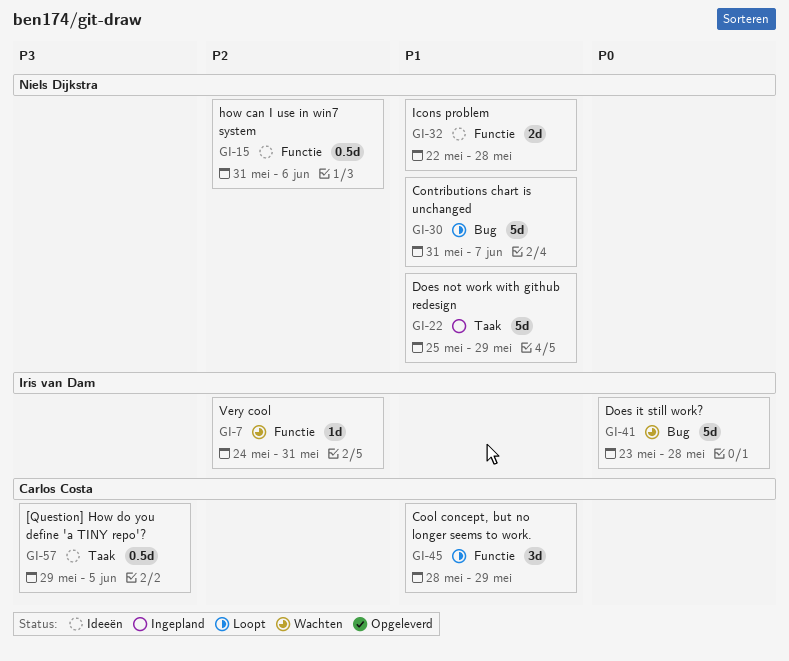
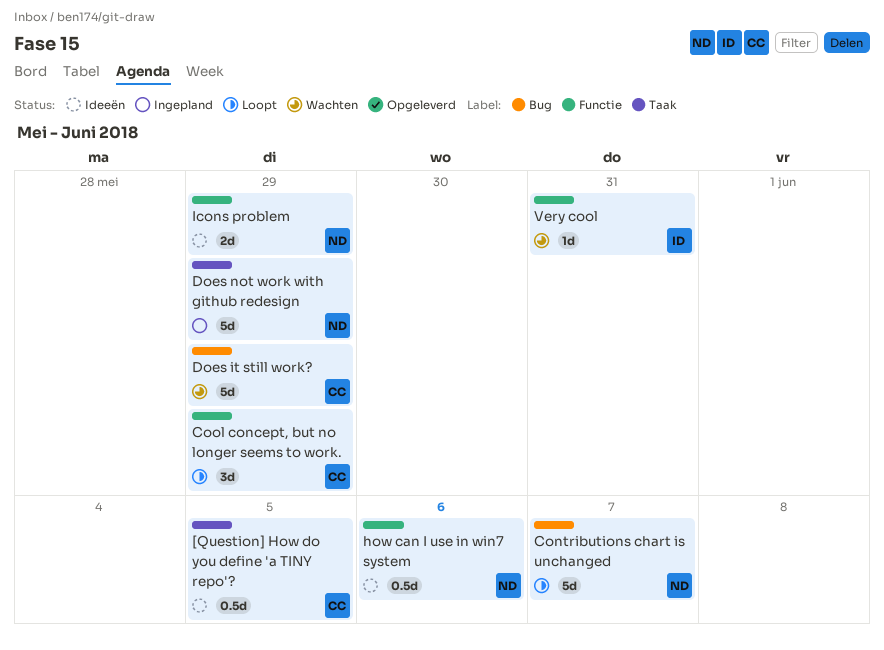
Does it still work?, owner: Iris van Dam -> Carlos Costa
Does it still work?, due: May 28 -> May 29
Icons problem, due: May 28 -> May 29

